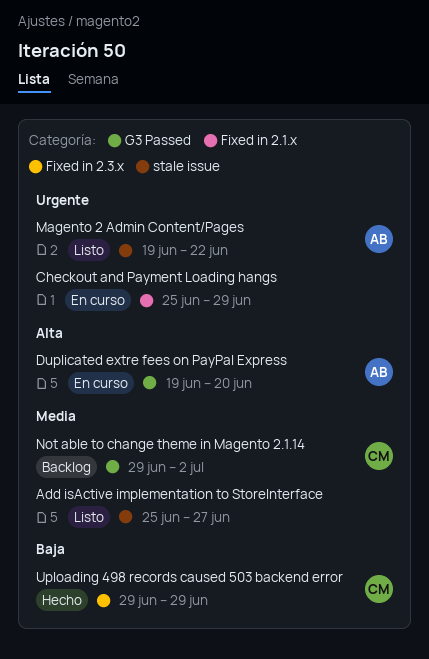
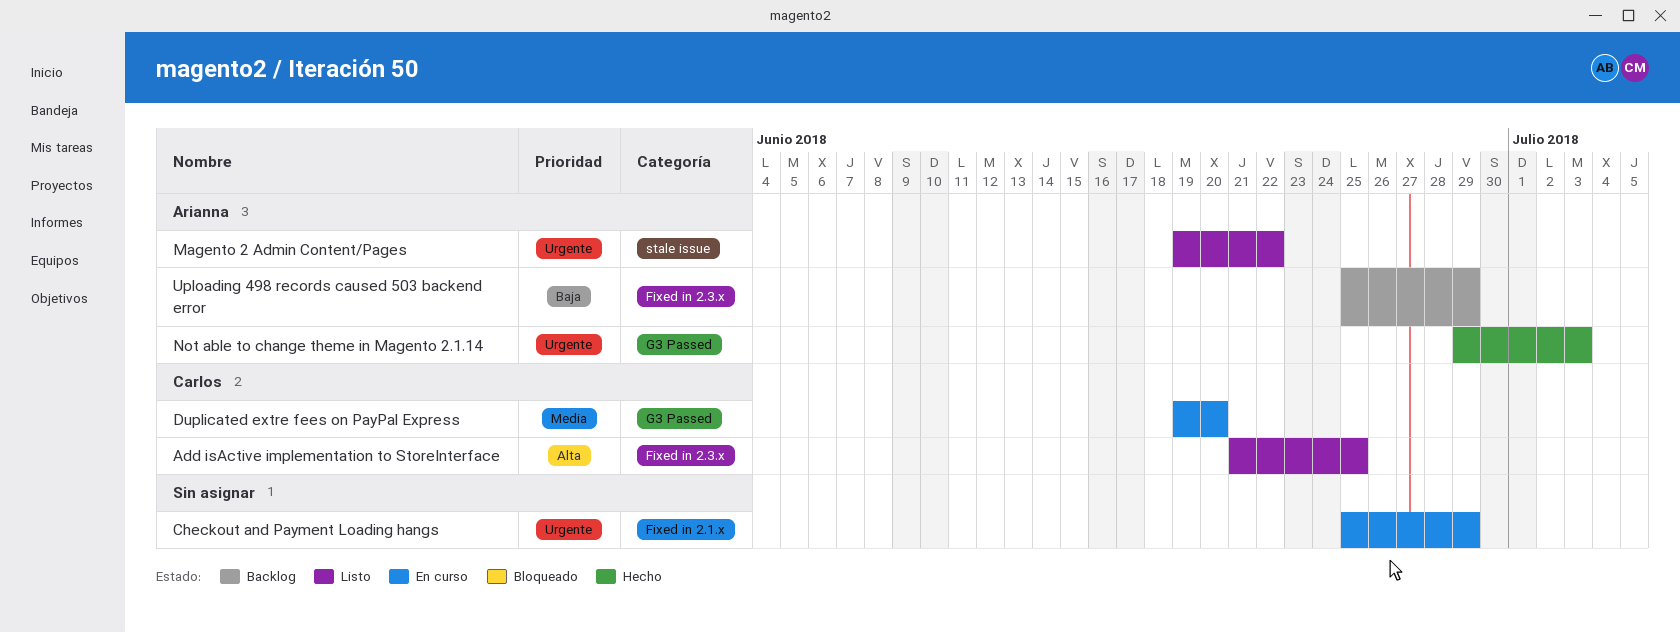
Add isActive implementation to StoreInterface, owner: none -> Carlos
Add isActive implementation to StoreInterface, priority: Media -> Alta
Add isActive implementation to StoreInterface, label: stale issue -> Fixed in 2.3.x
Add isActive implementation to StoreInterface, start: Jun 25 -> Jun 21
Add isActive implementation to StoreInterface, due: Jun 27 -> Jun 25
Duplicated extre fees on PayPal Express, owner: Arianna -> Carlos
Duplicated extre fees on PayPal Express, priority: Alta -> Media
Not able to change theme in Magento 2.1.14, status: Backlog -> Hecho
Not able to change theme in Magento 2.1.14, owner: Carlos -> Arianna
Not able to change theme in Magento 2.1.14, priority: Media -> Urgente
Not able to change theme in Magento 2.1.14, due: Jul 2 -> Jul 3
Uploading 498 records caused 503 backend error, status: Hecho -> Backlog
Uploading 498 records caused 503 backend error, owner: Carlos -> Arianna
Uploading 498 records caused 503 backend error, start: Jun 29 -> Jun 25

